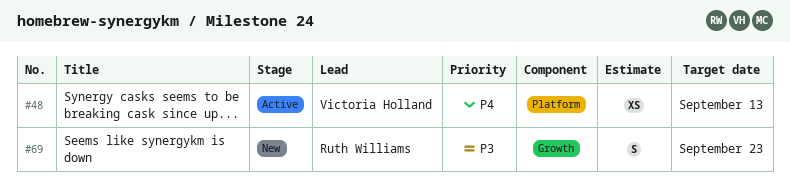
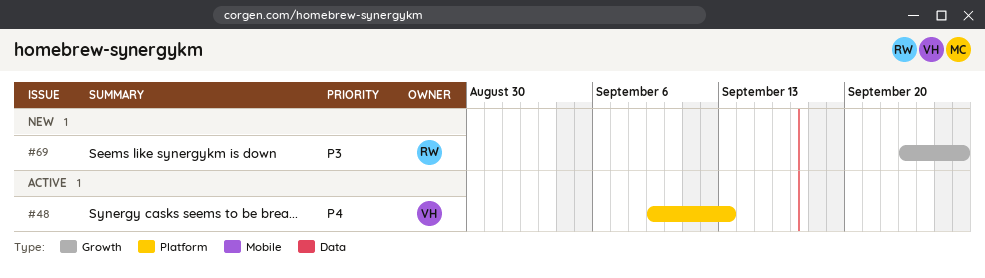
#69, due: Sep 23 -> Sep 26

